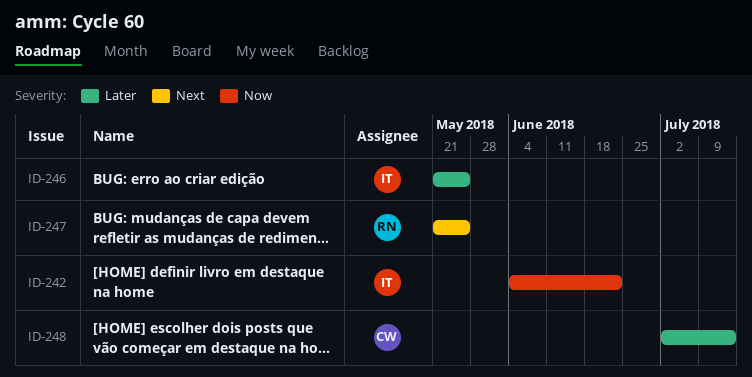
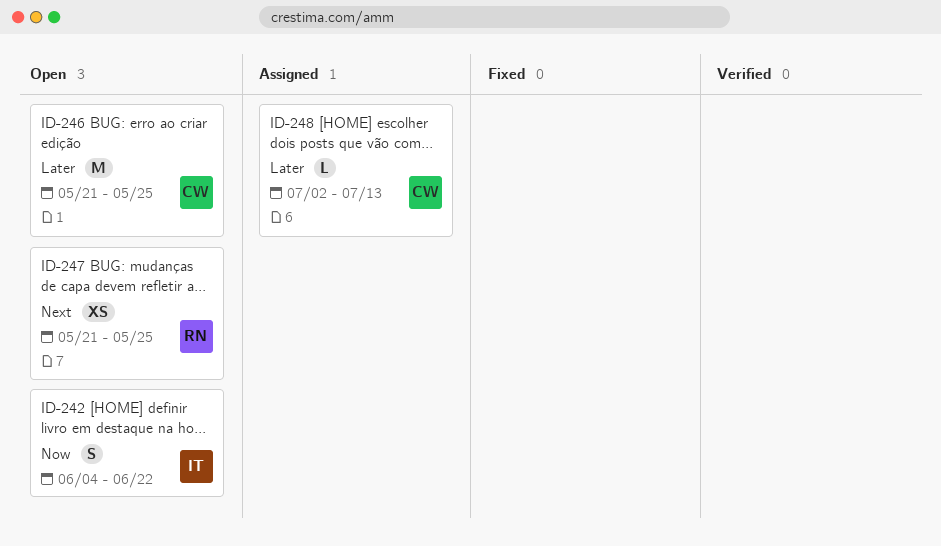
ID-246, owner: IT -> CW

